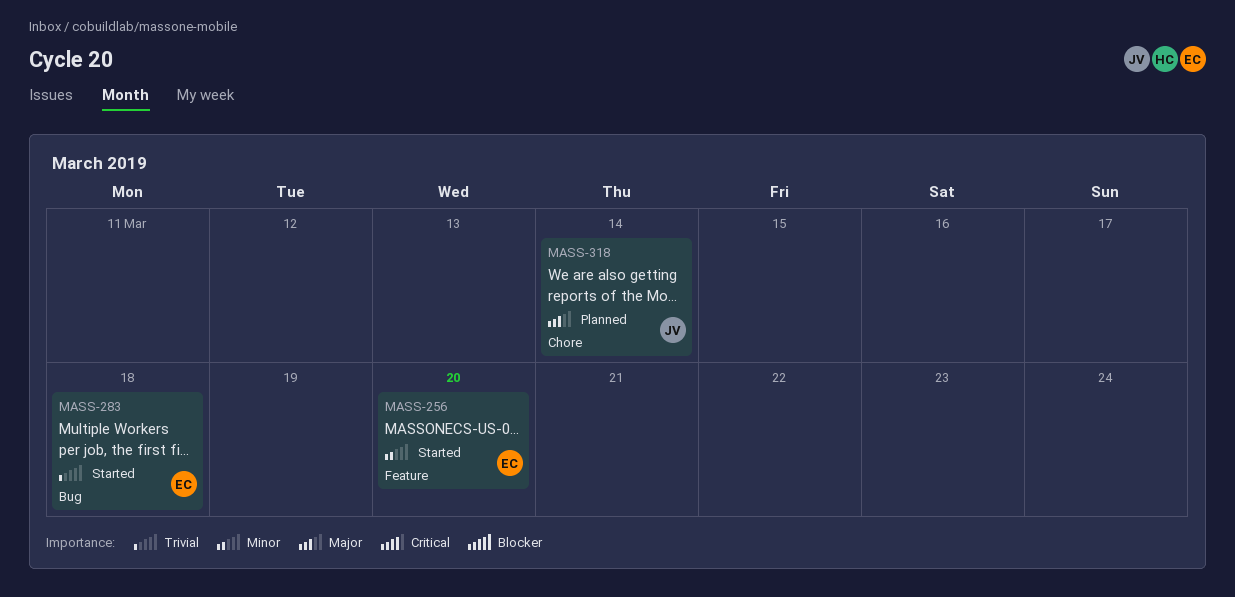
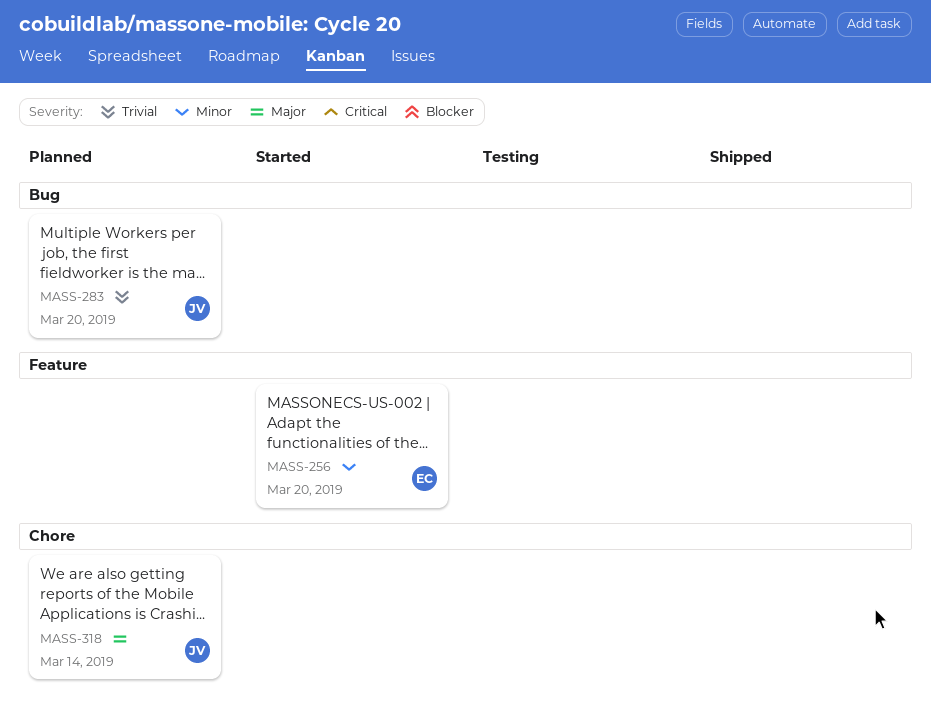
MASS-283, status: Started -> Planned
MASS-283, owner: EC -> JV
MASS-283, due: Mar 18 -> Mar 20

